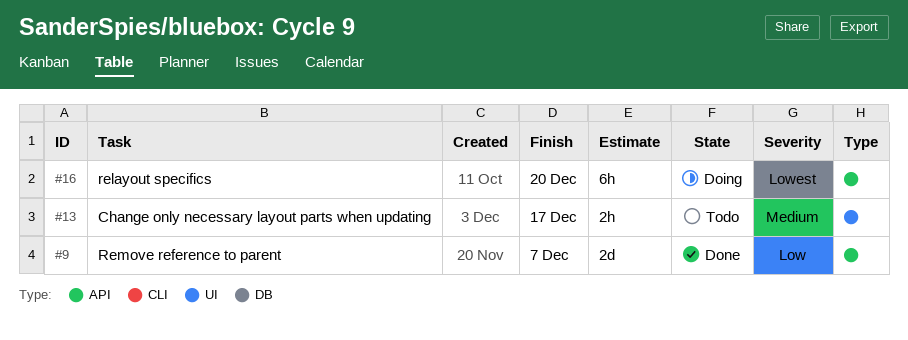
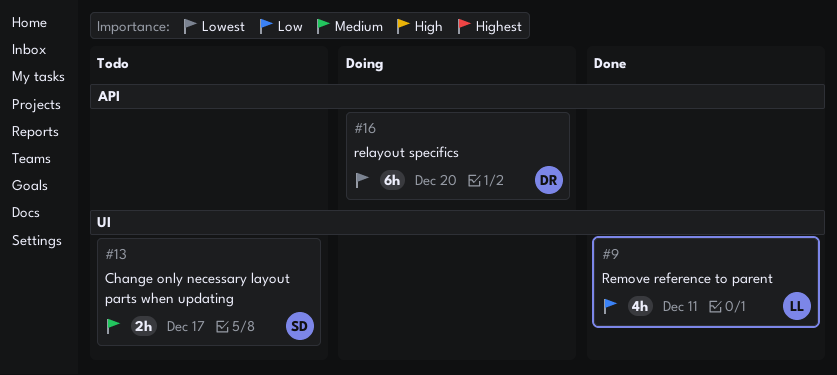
#9, label: API -> UI
#9, estimate: 2d -> 4h
#9, due: Dec 7 -> Dec 11

